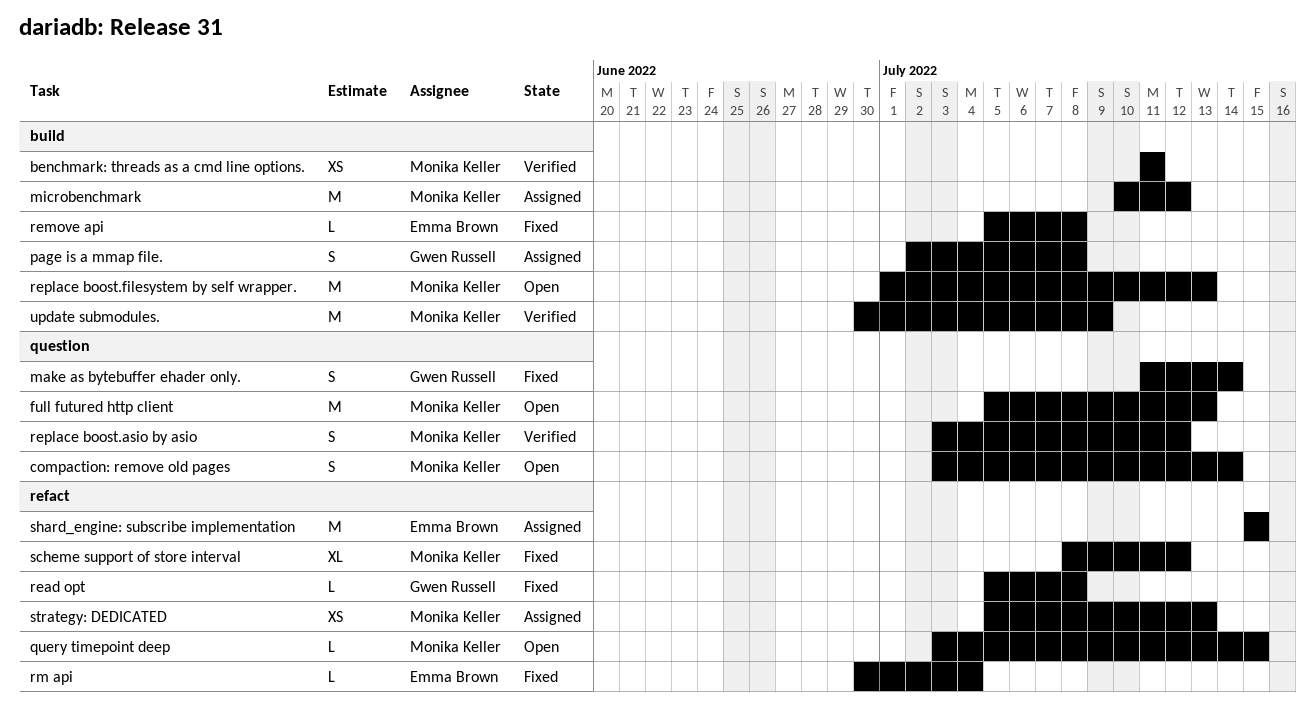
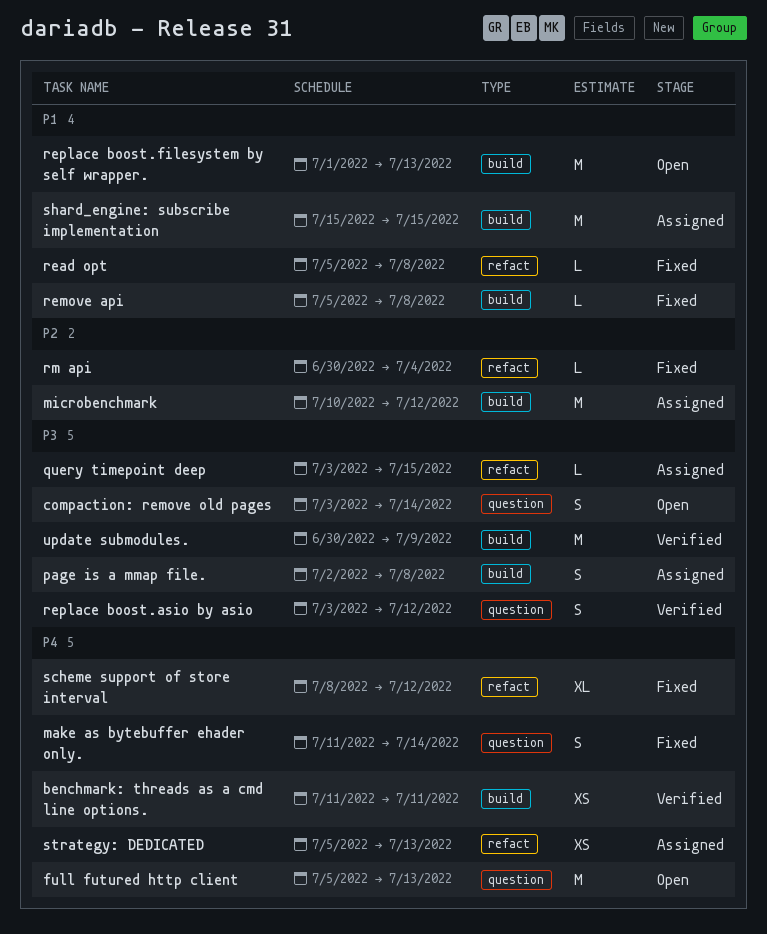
query timepoint deep, status: Open -> Assigned
shard_engine: subscribe implementation, label: refact -> build

